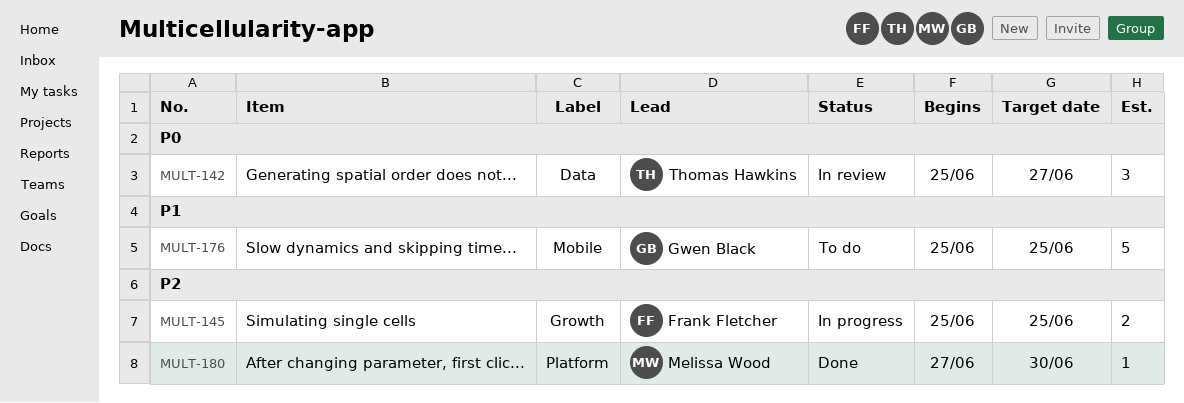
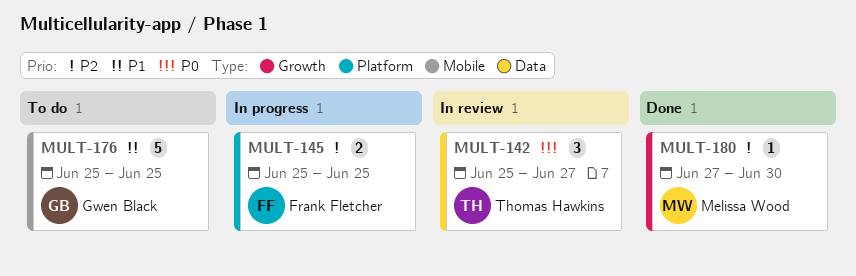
MULT-145, label: Growth -> Platform
MULT-180, label: Platform -> Growth

